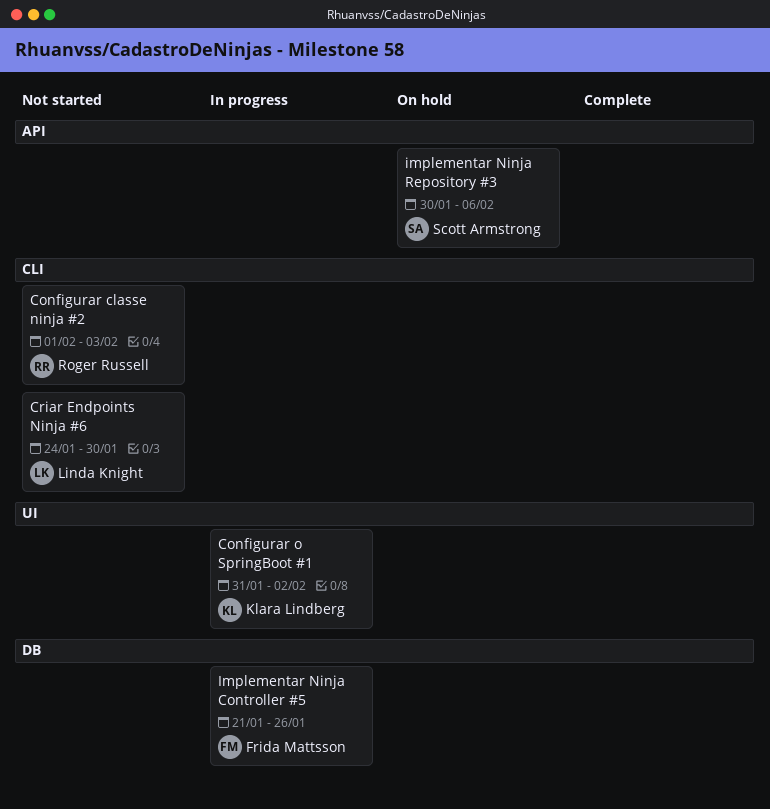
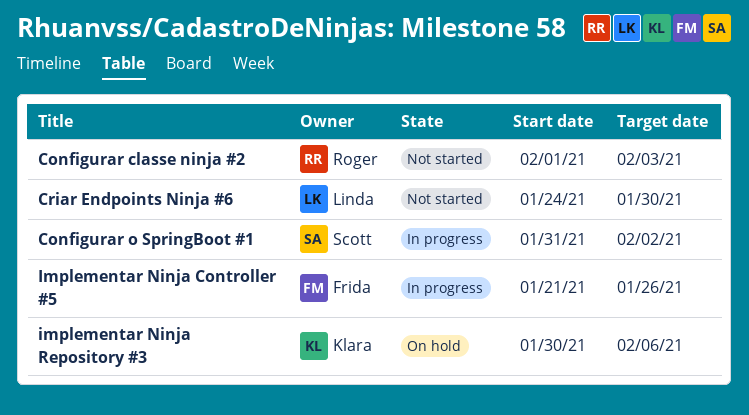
Configurar o SpringBoot #1, owner: Klara Lindberg -> Scott Armstrong
implementar Ninja Repository #3, owner: Scott Armstrong -> Klara Lindberg

